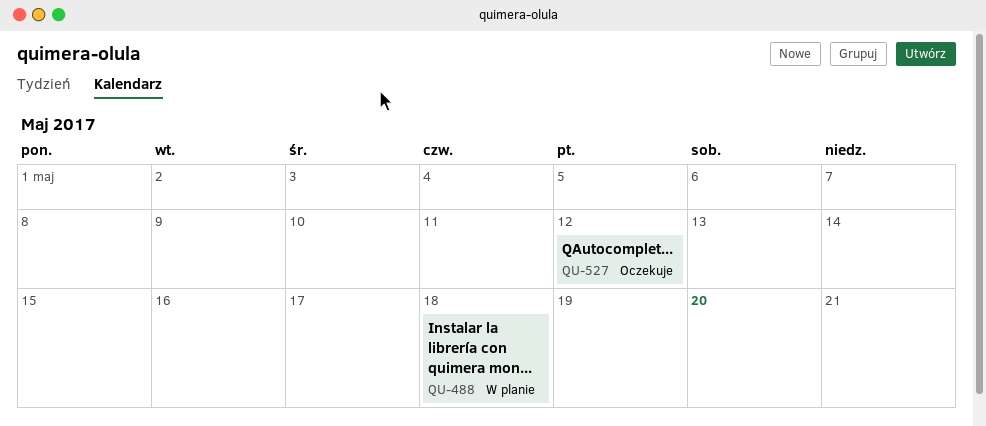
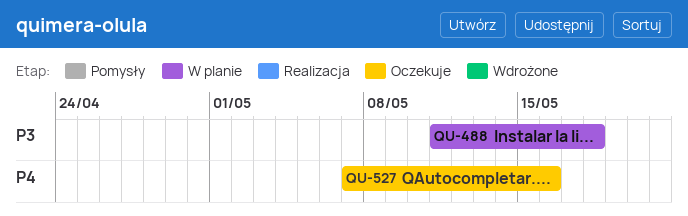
QU-527, due: May 12 -> May 16

